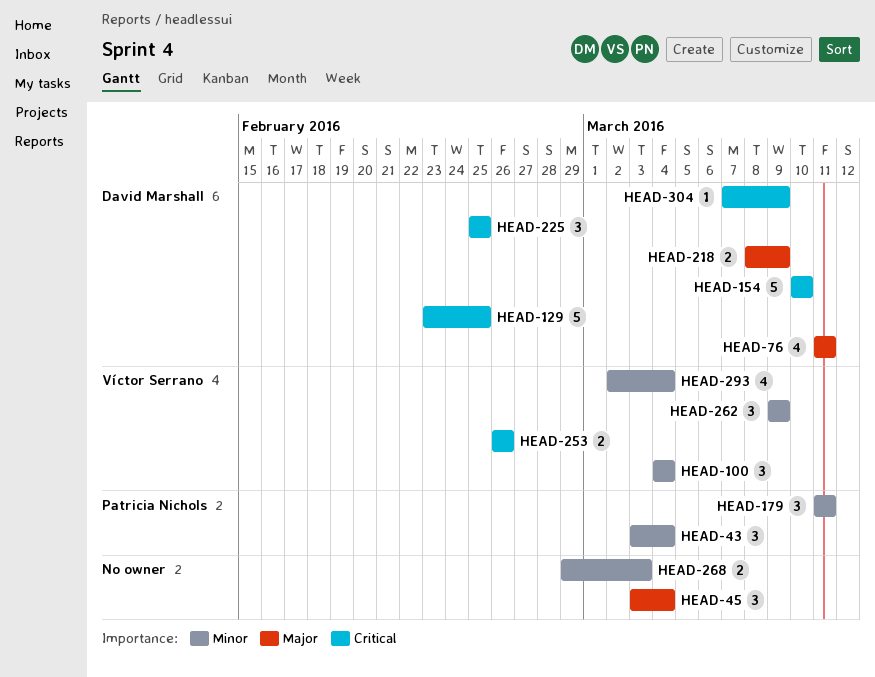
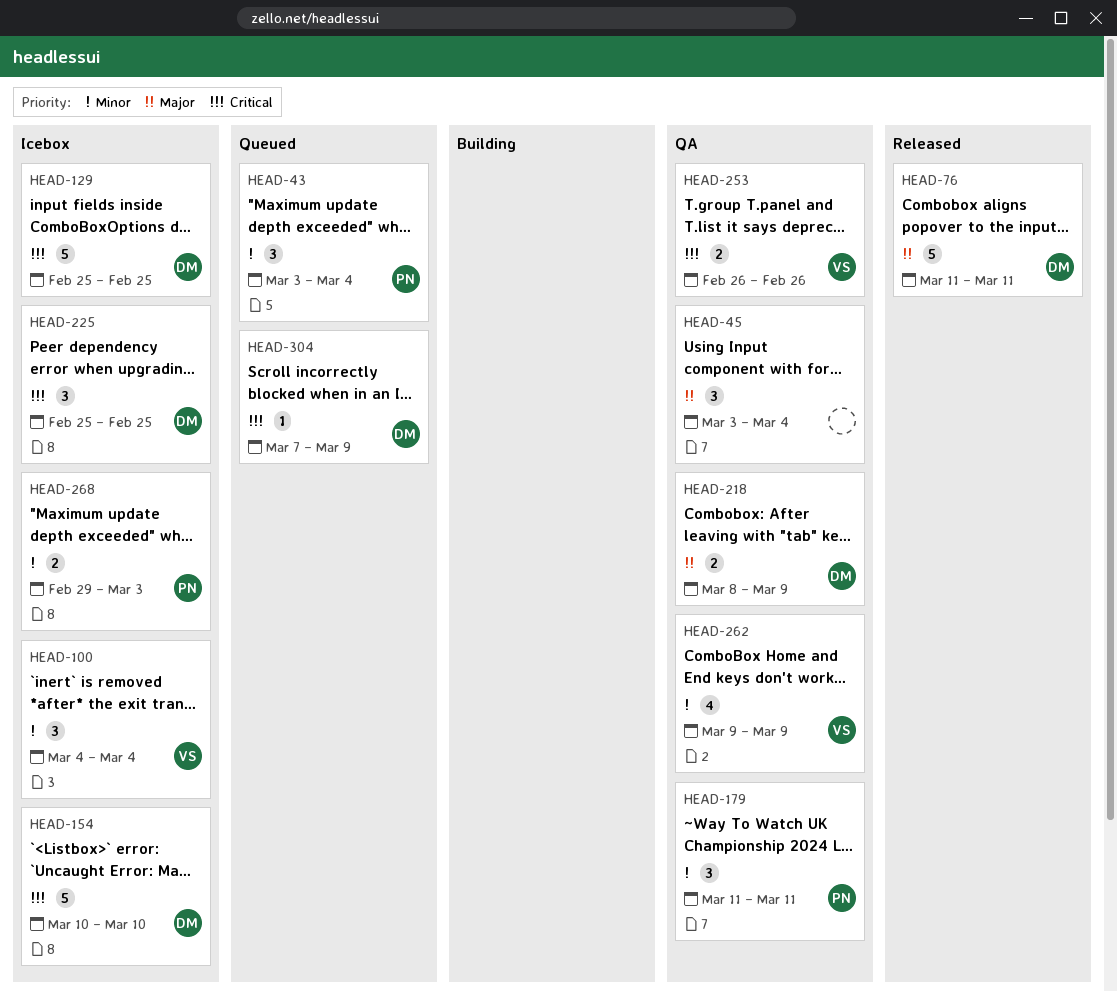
HEAD-76, estimate: 4 -> 5
HEAD-129, start: Feb 23 -> Feb 25
HEAD-262, estimate: 3 -> 4
HEAD-268, owner: none -> Patricia Nichols
HEAD-293: present -> none

